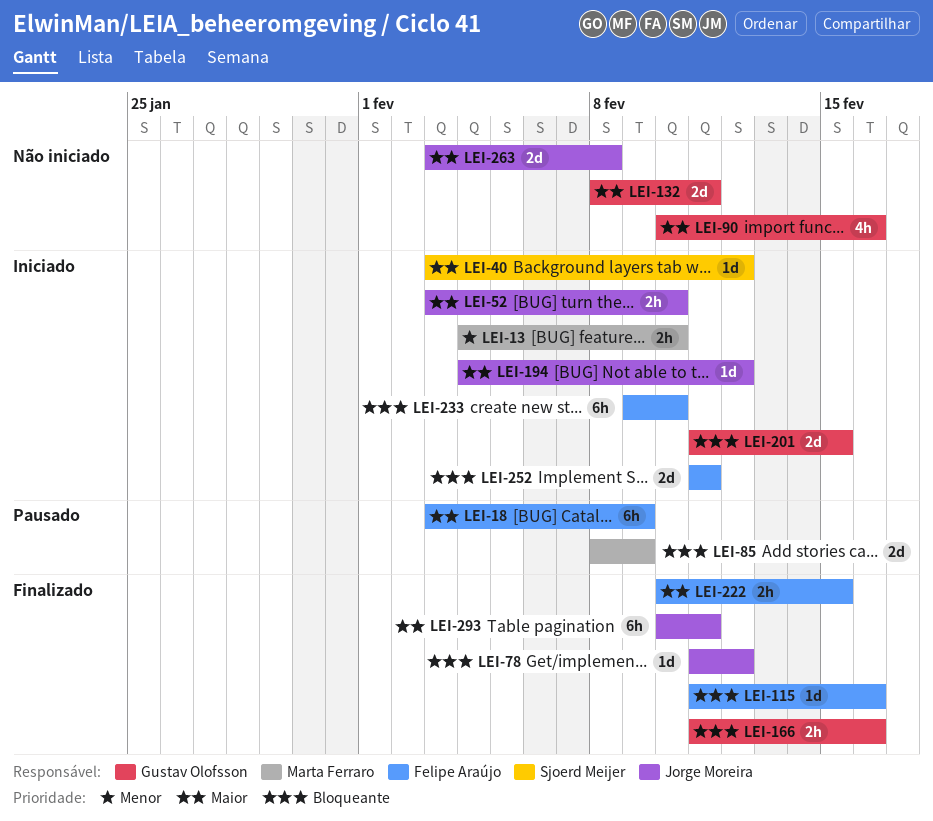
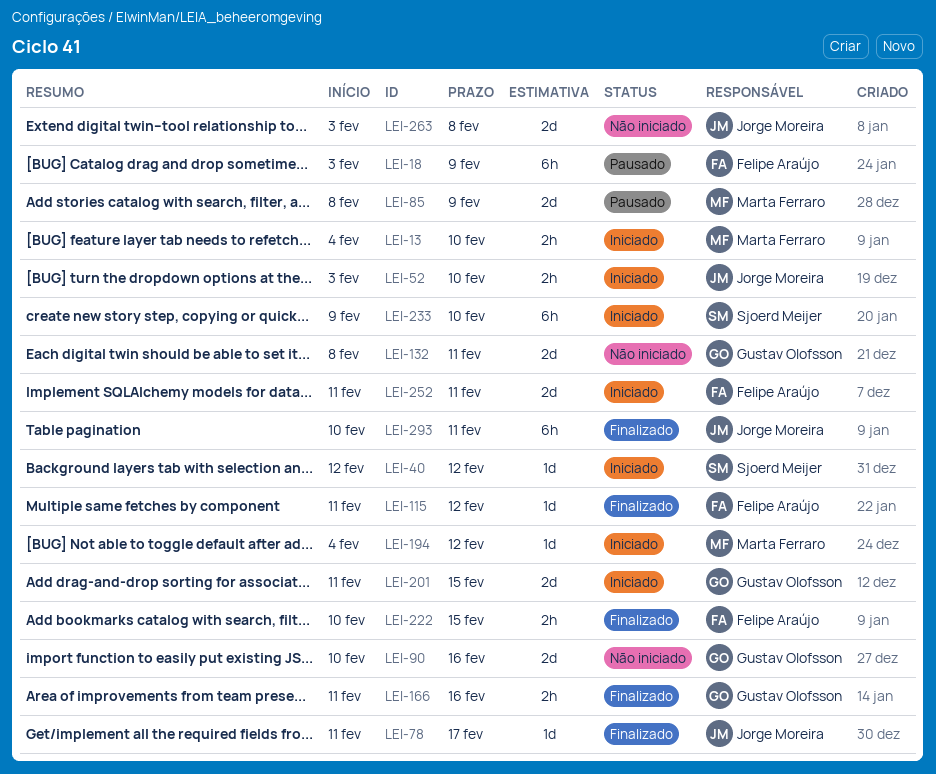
LEI-40, start: Feb 3 -> Feb 12
LEI-78, due: Feb 12 -> Feb 17
LEI-90, estimate: 4h -> 2d
LEI-115, due: Feb 16 -> Feb 12
LEI-194, owner: Jorge Moreira -> Marta Ferraro
LEI-233, owner: Felipe Araújo -> Sjoerd Meijer

